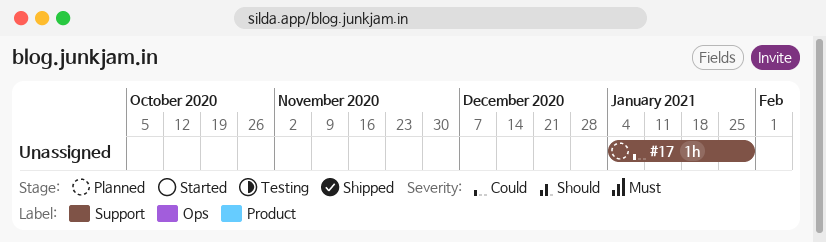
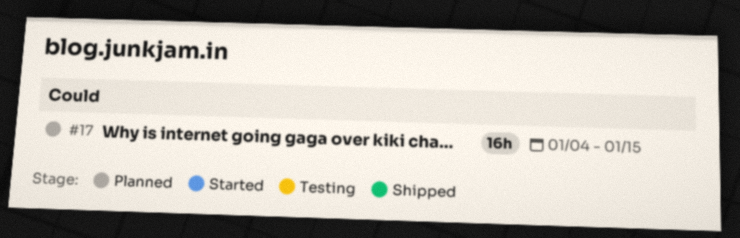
#17, estimate: 1h -> 16h
#17, due: Jan 29 -> Jan 15

